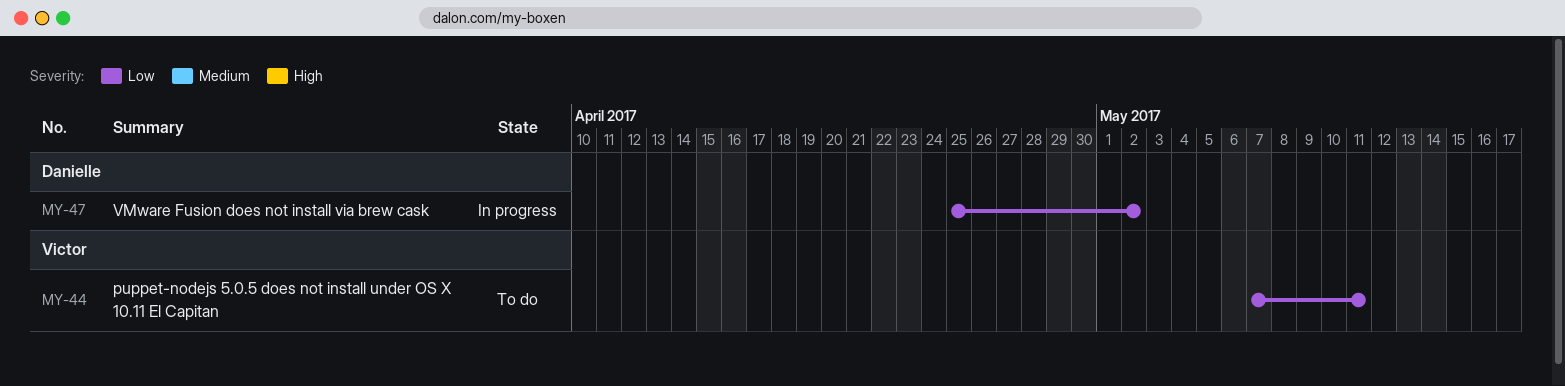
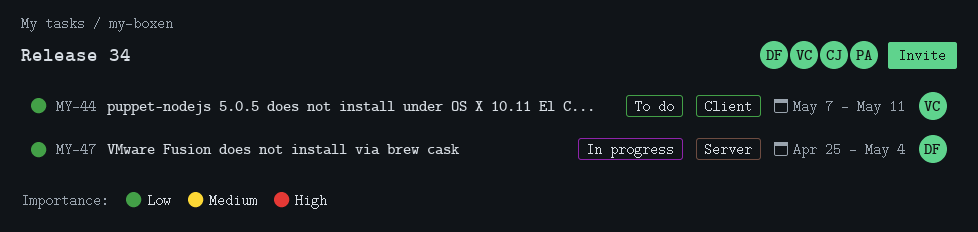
MY-47, due: May 2 -> May 4

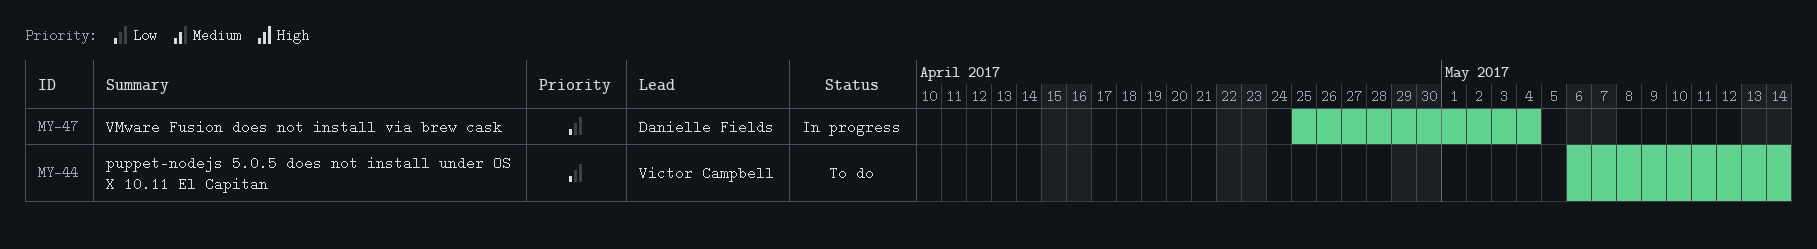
MY-44, start: May 7 -> May 6
MY-44, due: May 11 -> May 14

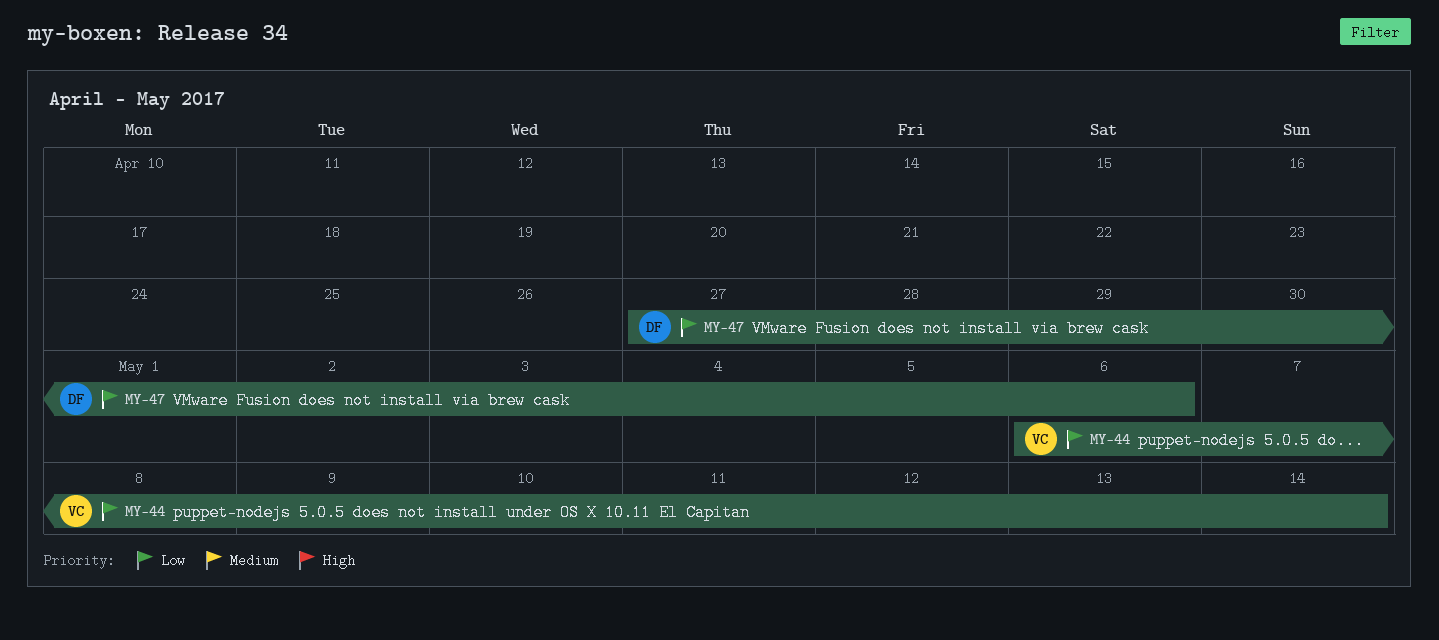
MY-47, start: Apr 25 -> Apr 27
MY-47, due: May 4 -> May 6

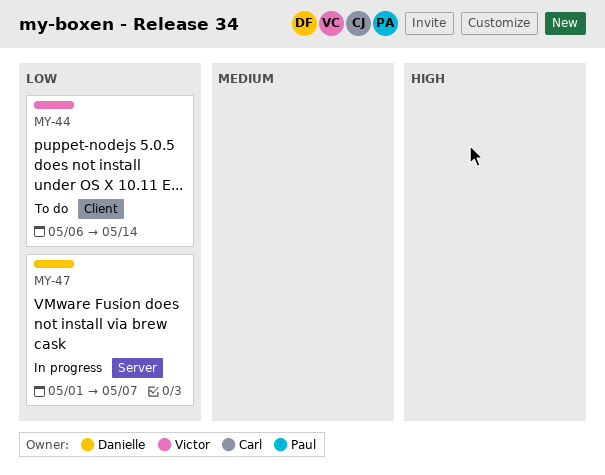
MY-47, start: Apr 27 -> May 1
MY-47, due: May 6 -> May 7

